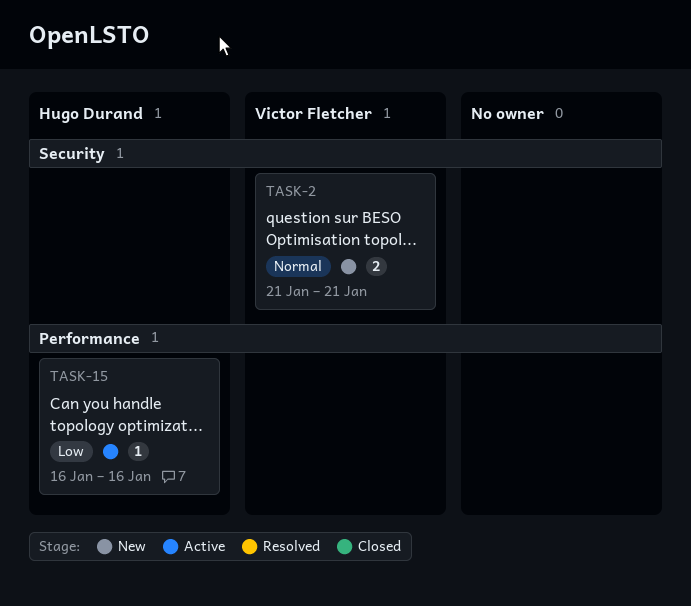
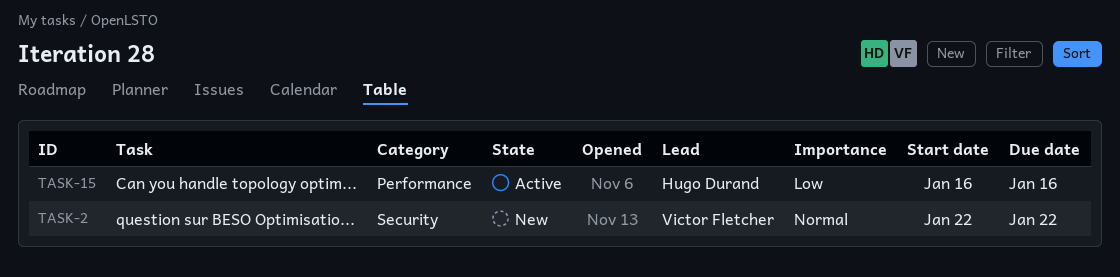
TASK-2, start: Jan 21 -> Jan 22
TASK-2, due: Jan 21 -> Jan 22

